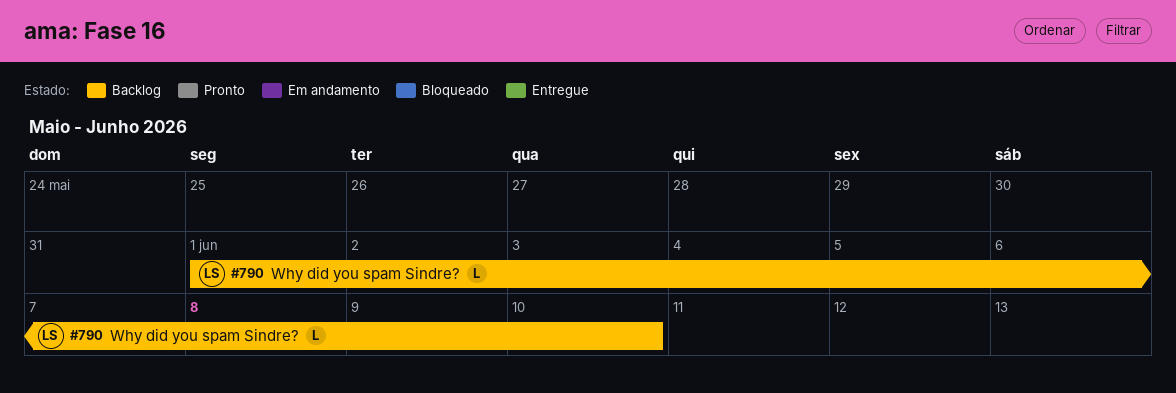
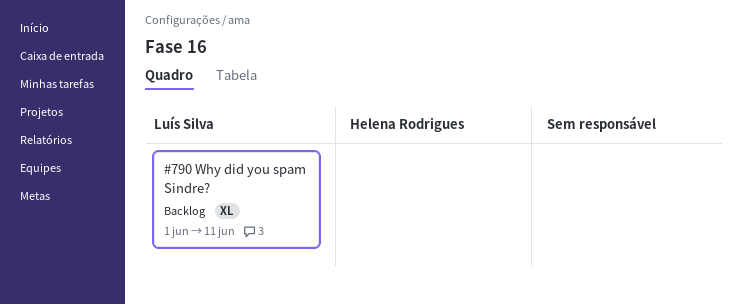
#790, estimate: L -> XL
#790, due: Jun 10 -> Jun 11

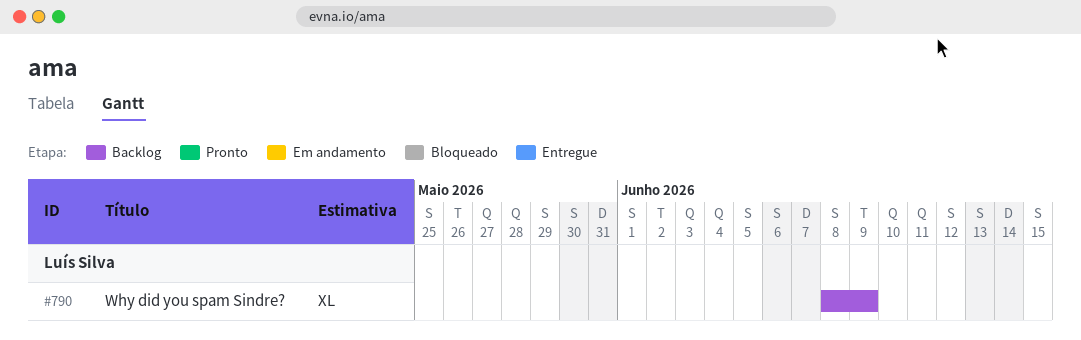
#790, start: Jun 1 -> Jun 8
#790, due: Jun 11 -> Jun 9

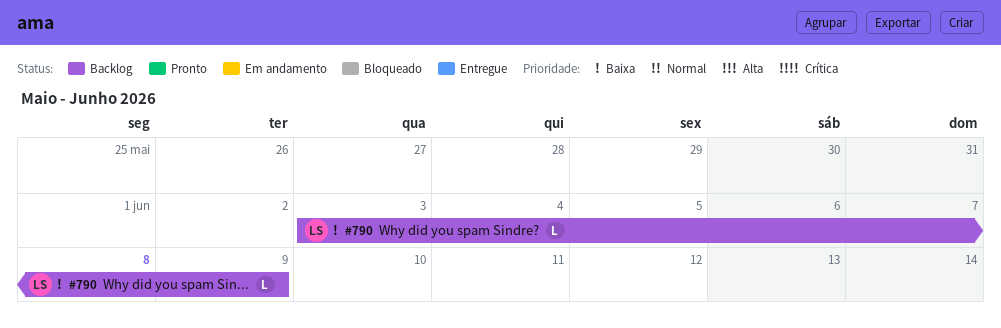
#790, estimate: XL -> L
#790, start: Jun 8 -> Jun 3

